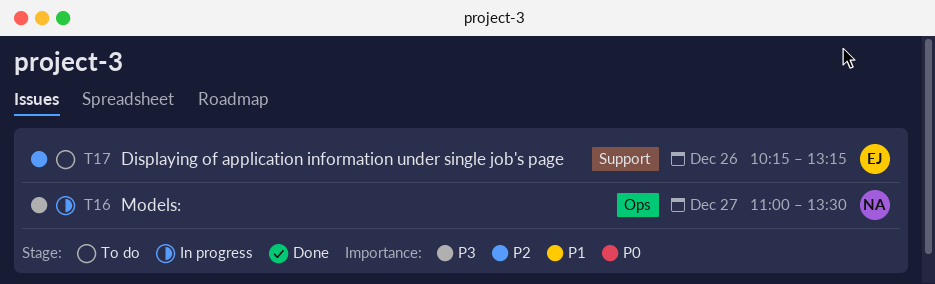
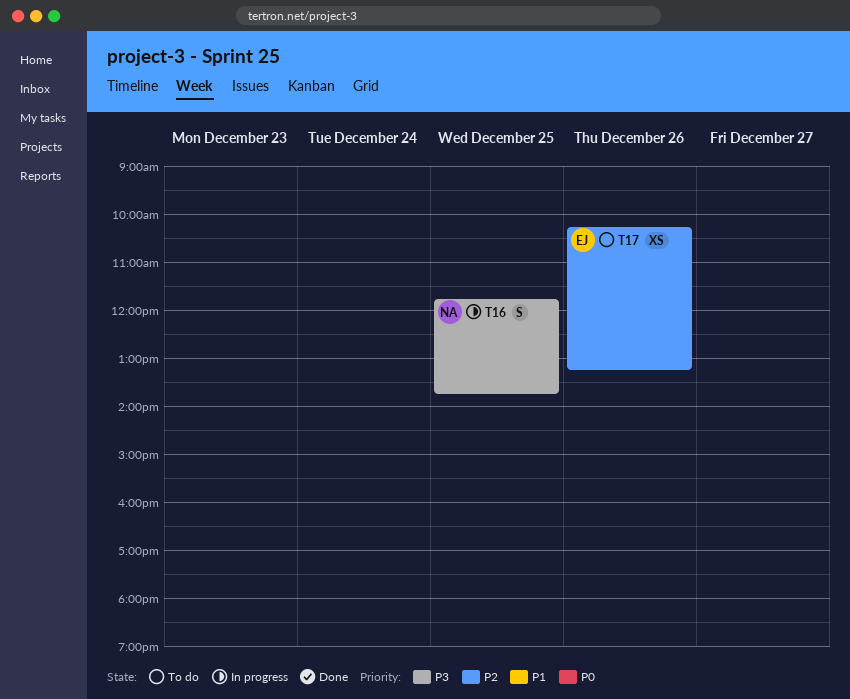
T16, day: Dec 27 -> Dec 25
T16, begins: 11:00 -> 11:45
T16, ends: 13:30 -> 13:45

